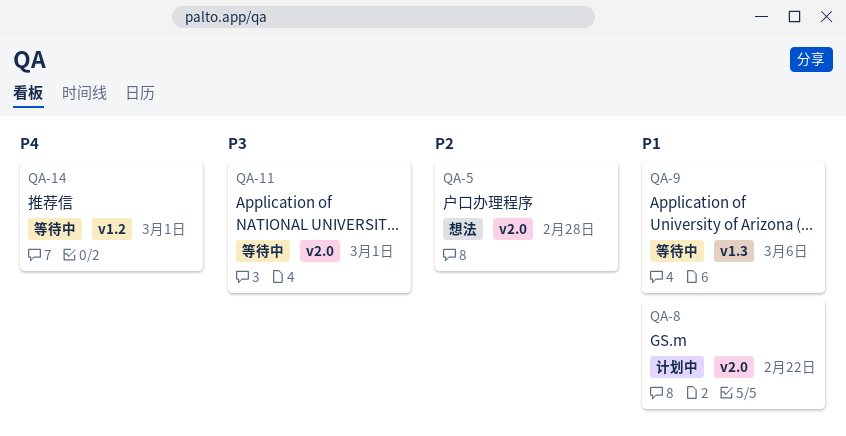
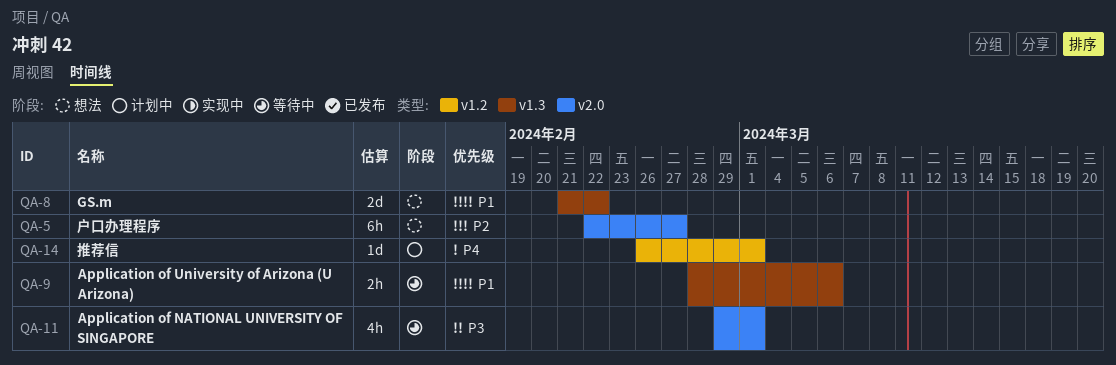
QA-5, due: Feb 28 -> Feb 27
QA-8, status: 计划中 -> 想法
QA-8, label: v2.0 -> v1.3
QA-14, status: 等待中 -> 计划中

